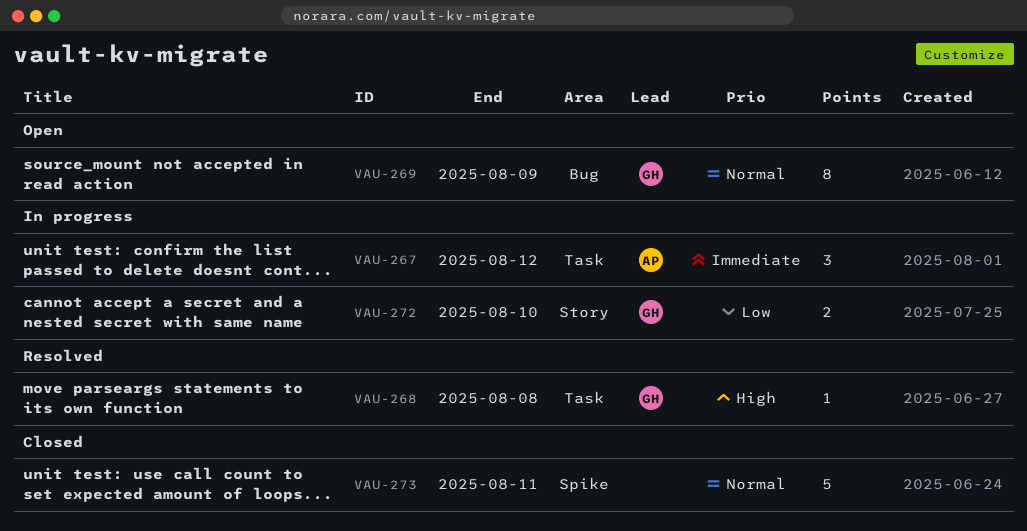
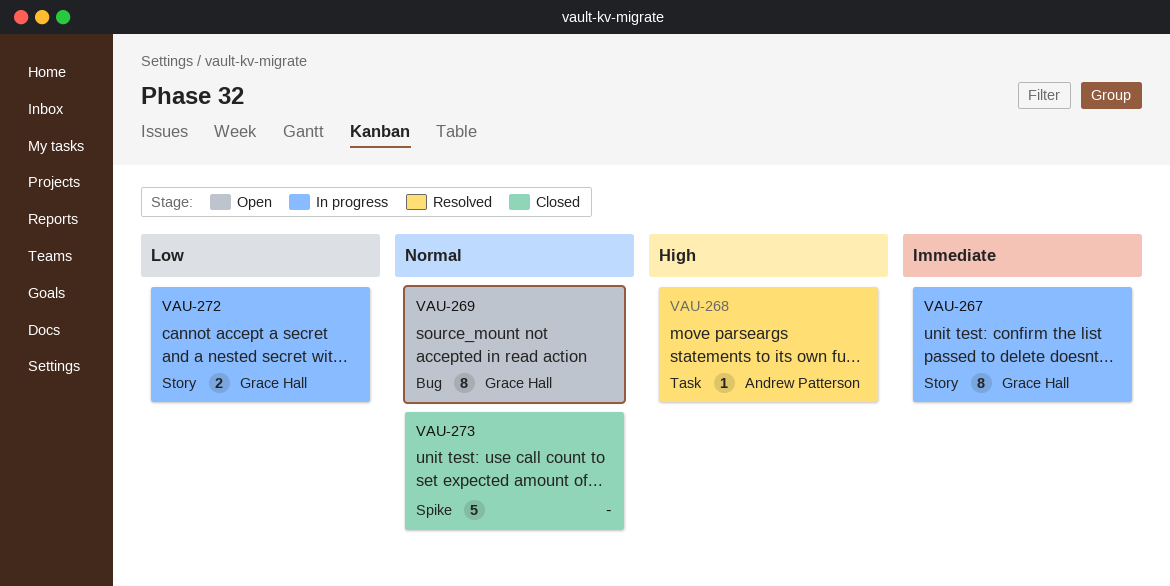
VAU-267, owner: Andrew Patterson -> Grace Hall
VAU-267, label: Task -> Story
VAU-267, estimate: 3 -> 8
VAU-268, owner: Grace Hall -> Andrew Patterson

